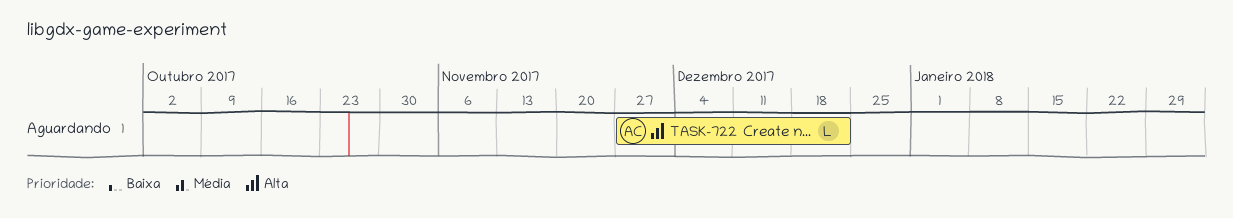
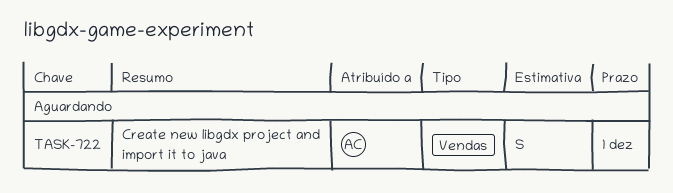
TASK-722, estimate: L -> S
TASK-722, due: Dec 22 -> Dec 1

